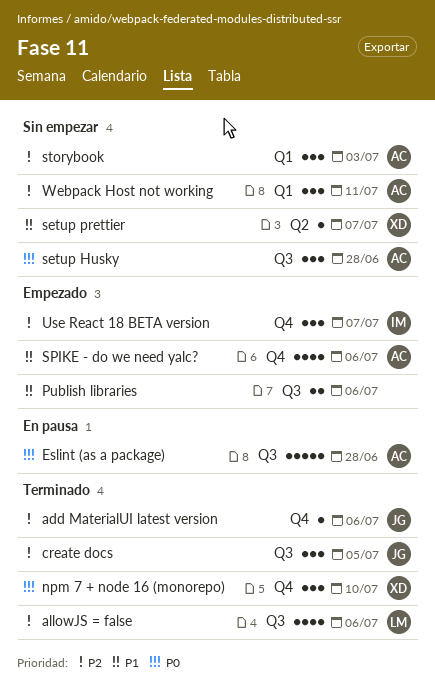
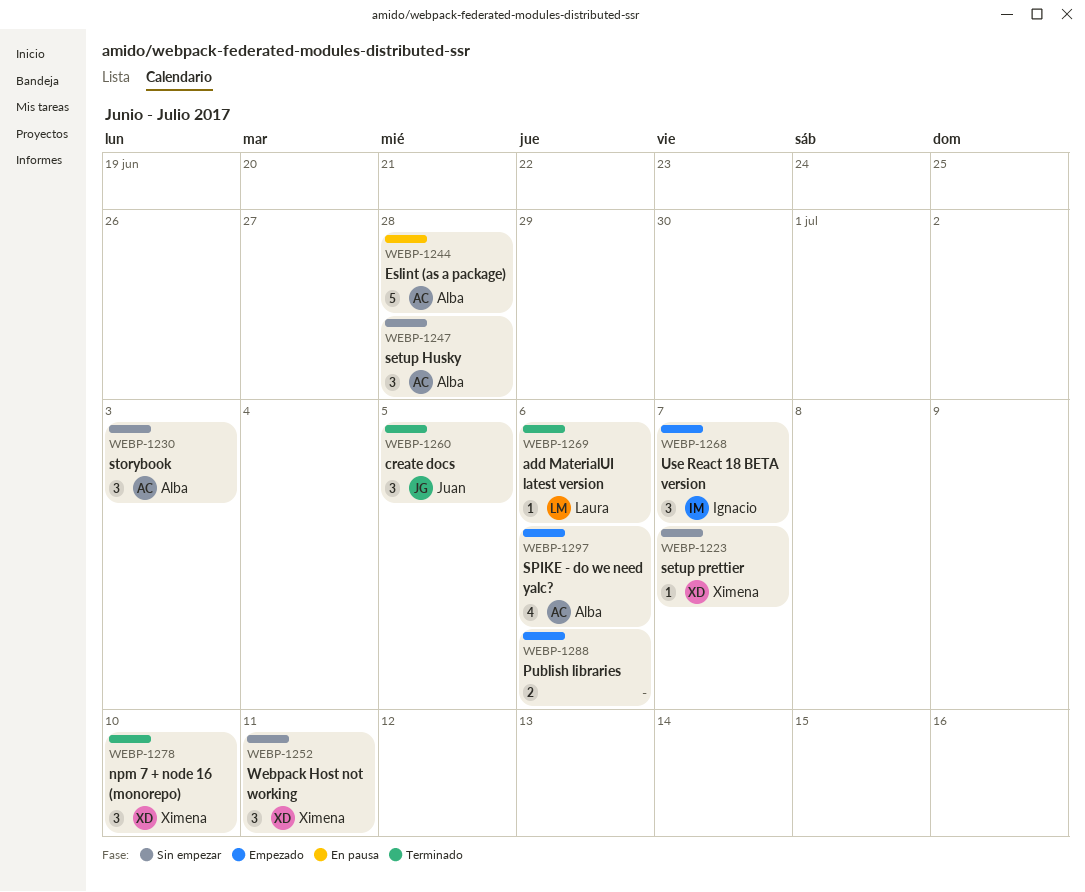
add MaterialUI latest version, owner: Juan -> Laura
allowJS = false: present -> none
Webpack Host not working, owner: Alba -> Ximena

